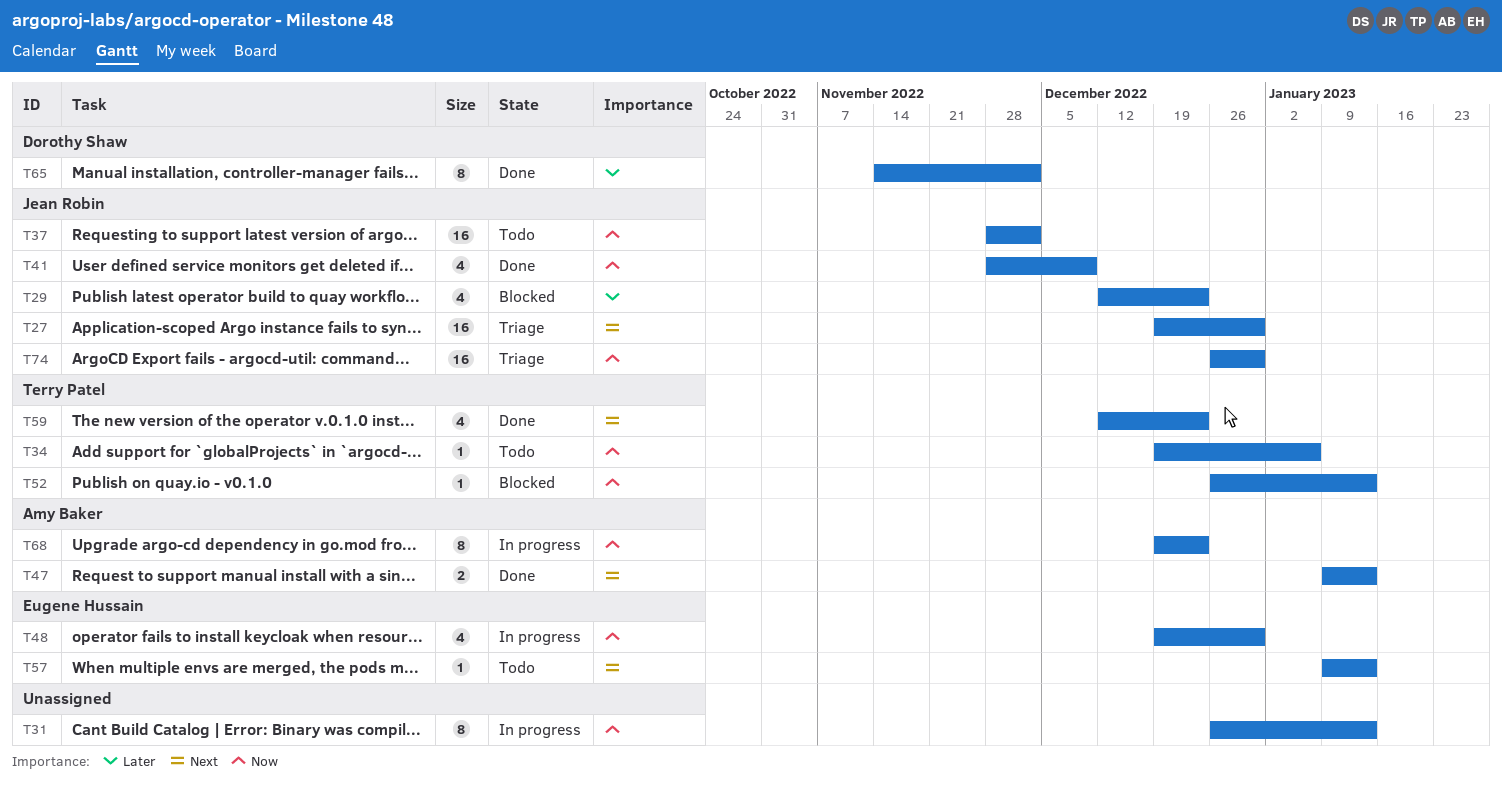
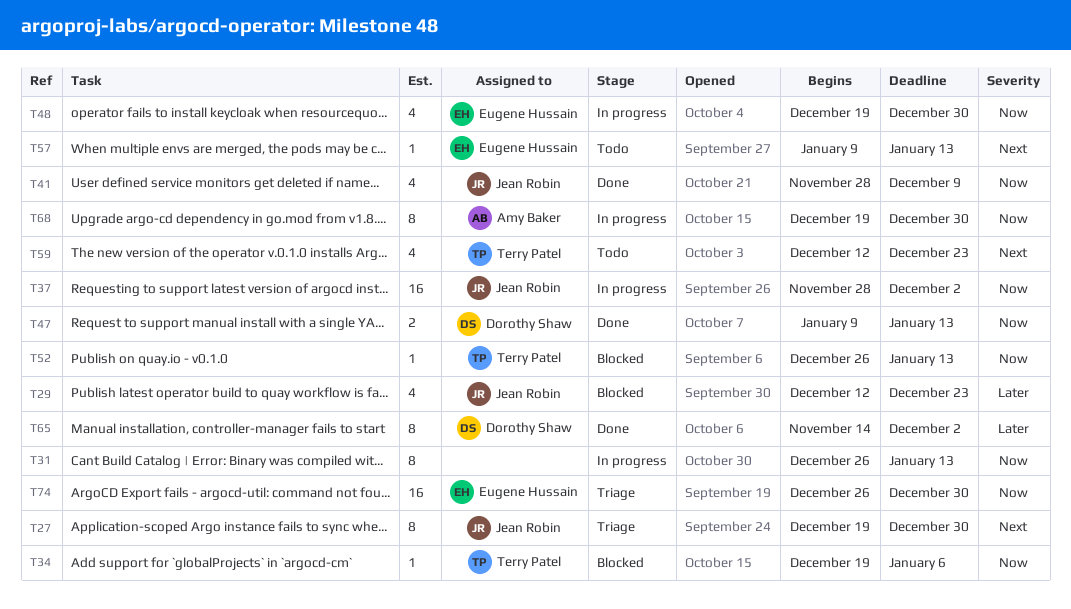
T27, estimate: 16 -> 8
T34, status: Todo -> Blocked
T37, status: Todo -> In progress
T47, owner: Amy Baker -> Dorothy Shaw
T47, priority: Next -> Now
T59, status: Done -> Todo
T68, due: Dec 23 -> Dec 30
T74, owner: Jean Robin -> Eugene Hussain

